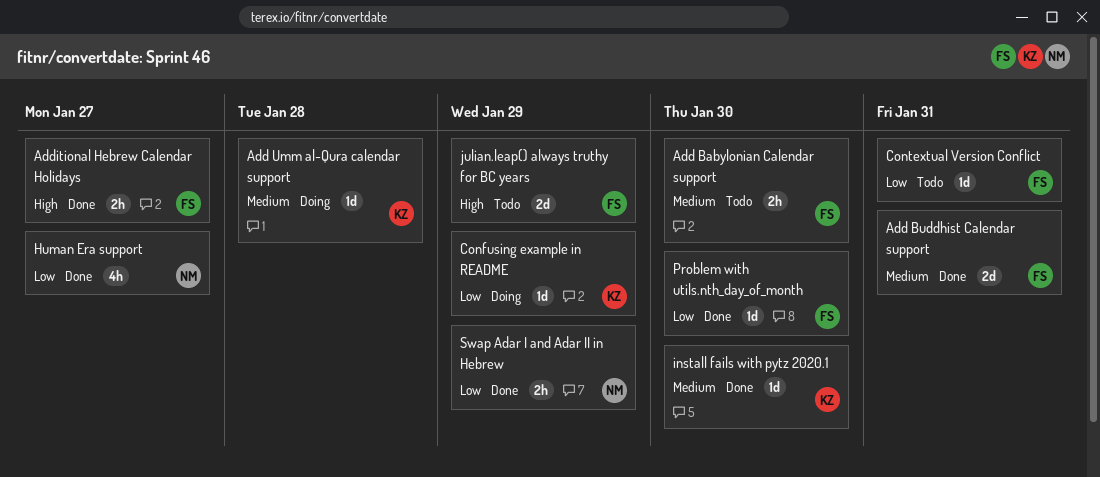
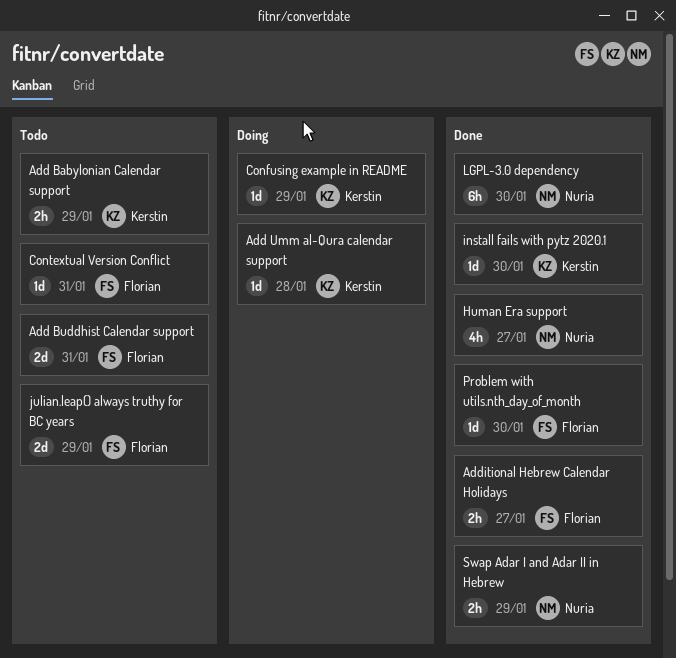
Add Babylonian Calendar support, owner: Florian -> Kerstin
Add Babylonian Calendar support, due: Jan 30 -> Jan 29
Add Buddhist Calendar support, status: Done -> Todo
LGPL-3.0 dependency: none -> present

